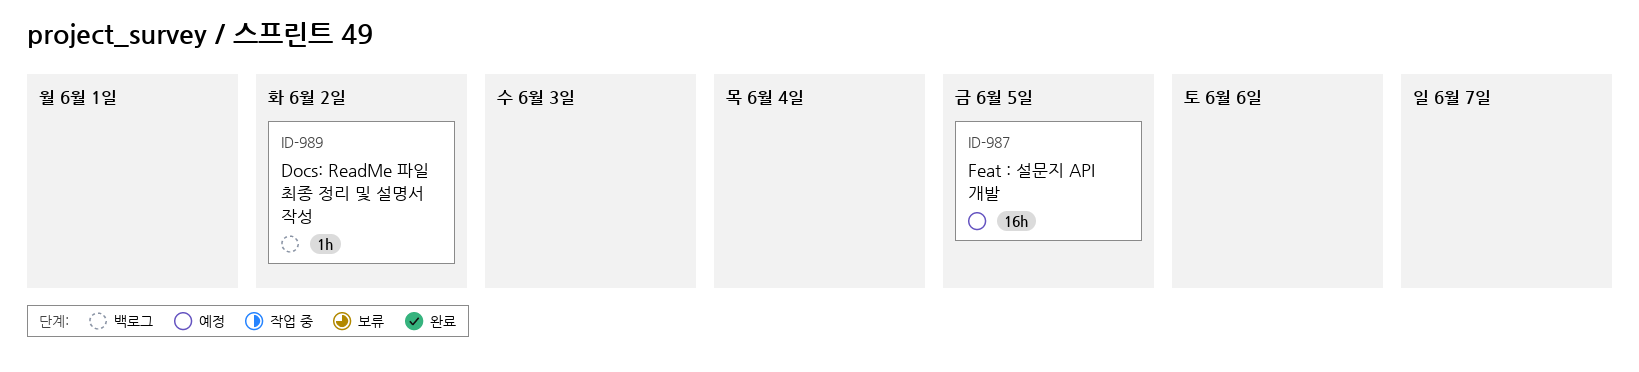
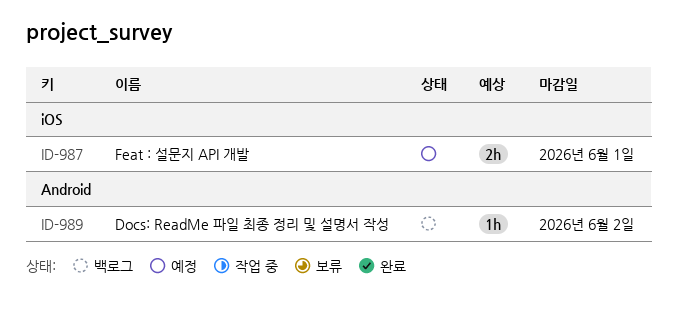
ID-987, estimate: 16h -> 2h
ID-987, due: Jun 5 -> Jun 1

